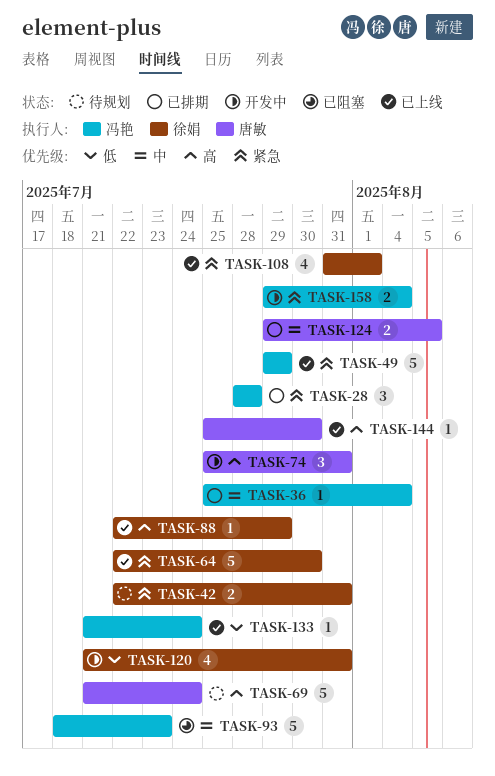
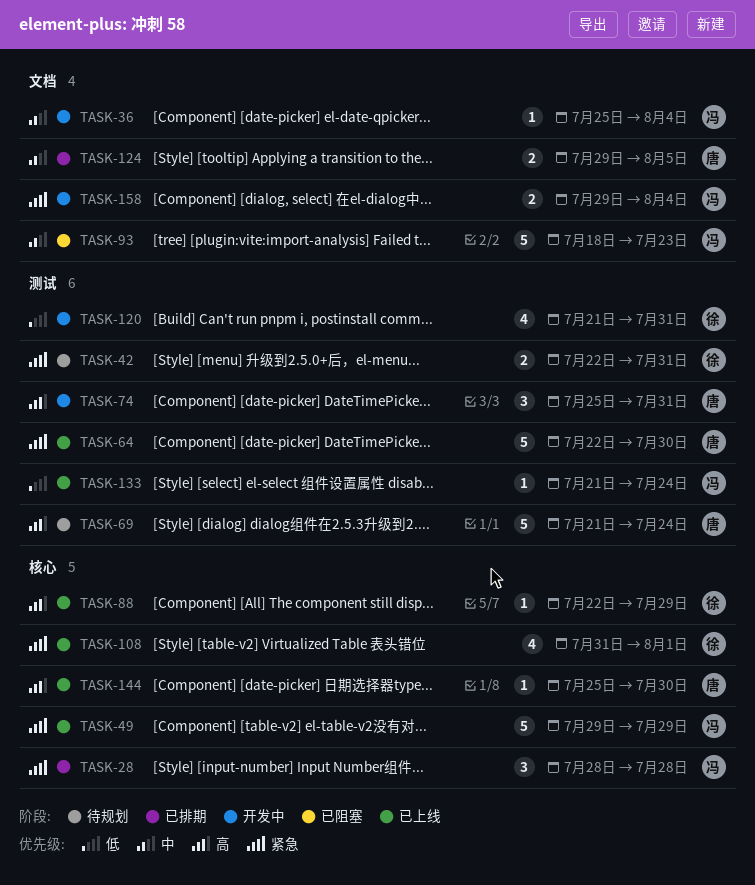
TASK-36, status: 已排期 -> 开发中
TASK-64, owner: 徐娟 -> 唐敏

